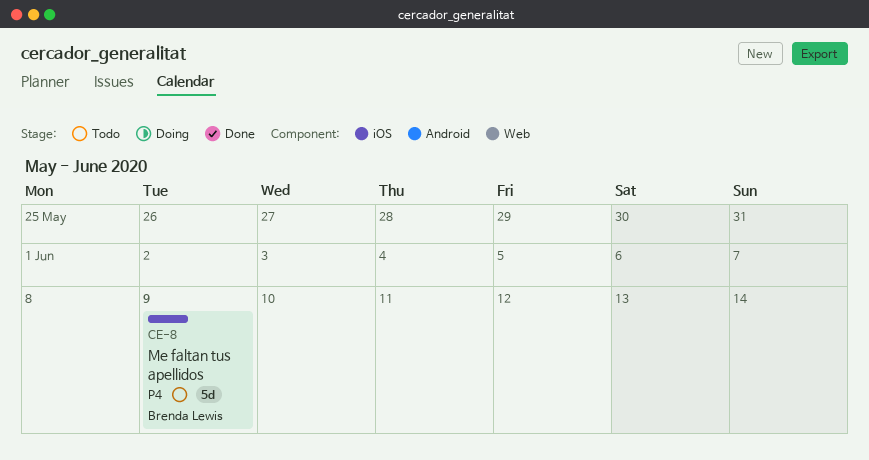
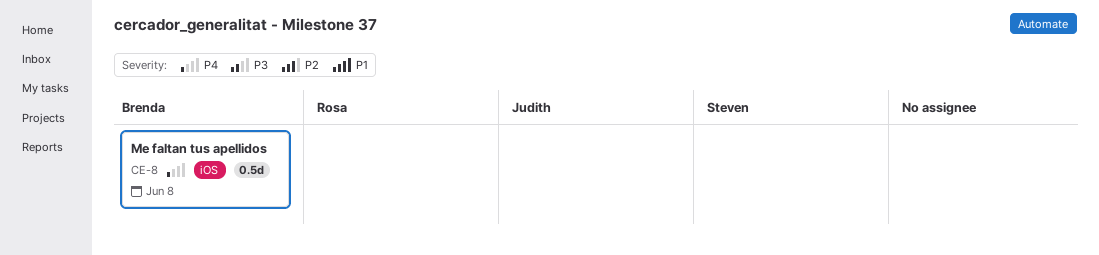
CE-8, estimate: 5d -> 0.5d
CE-8, due: Jun 9 -> Jun 8

